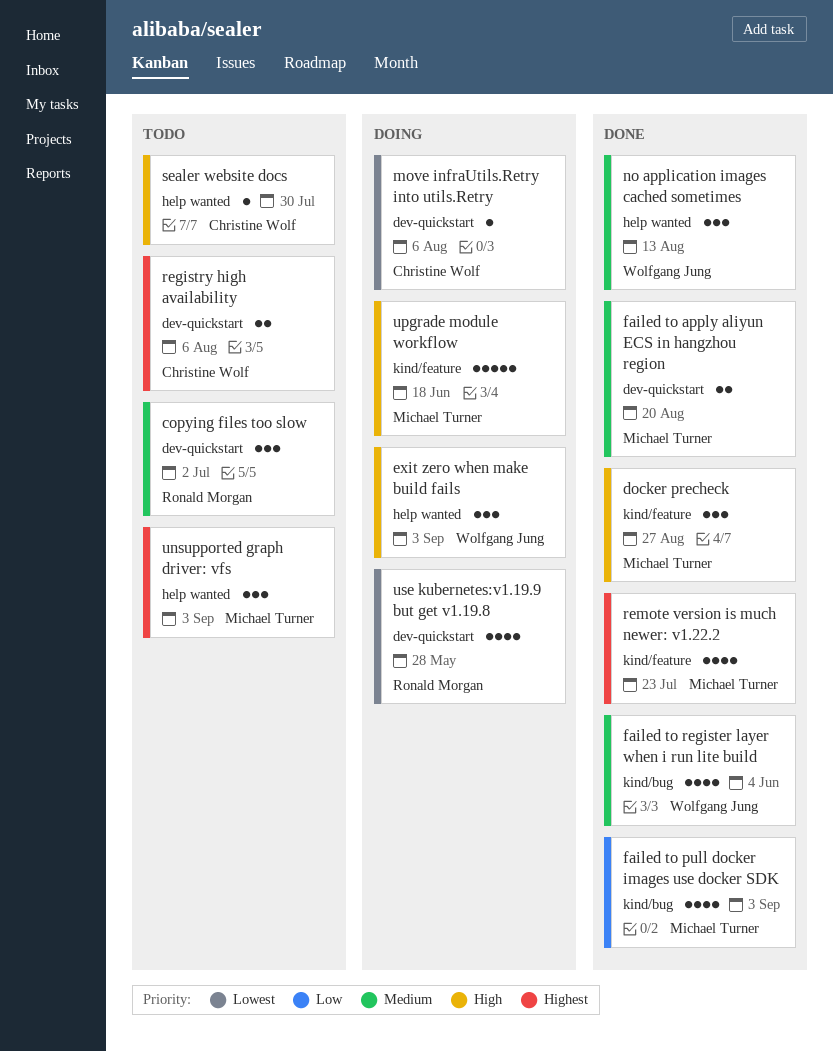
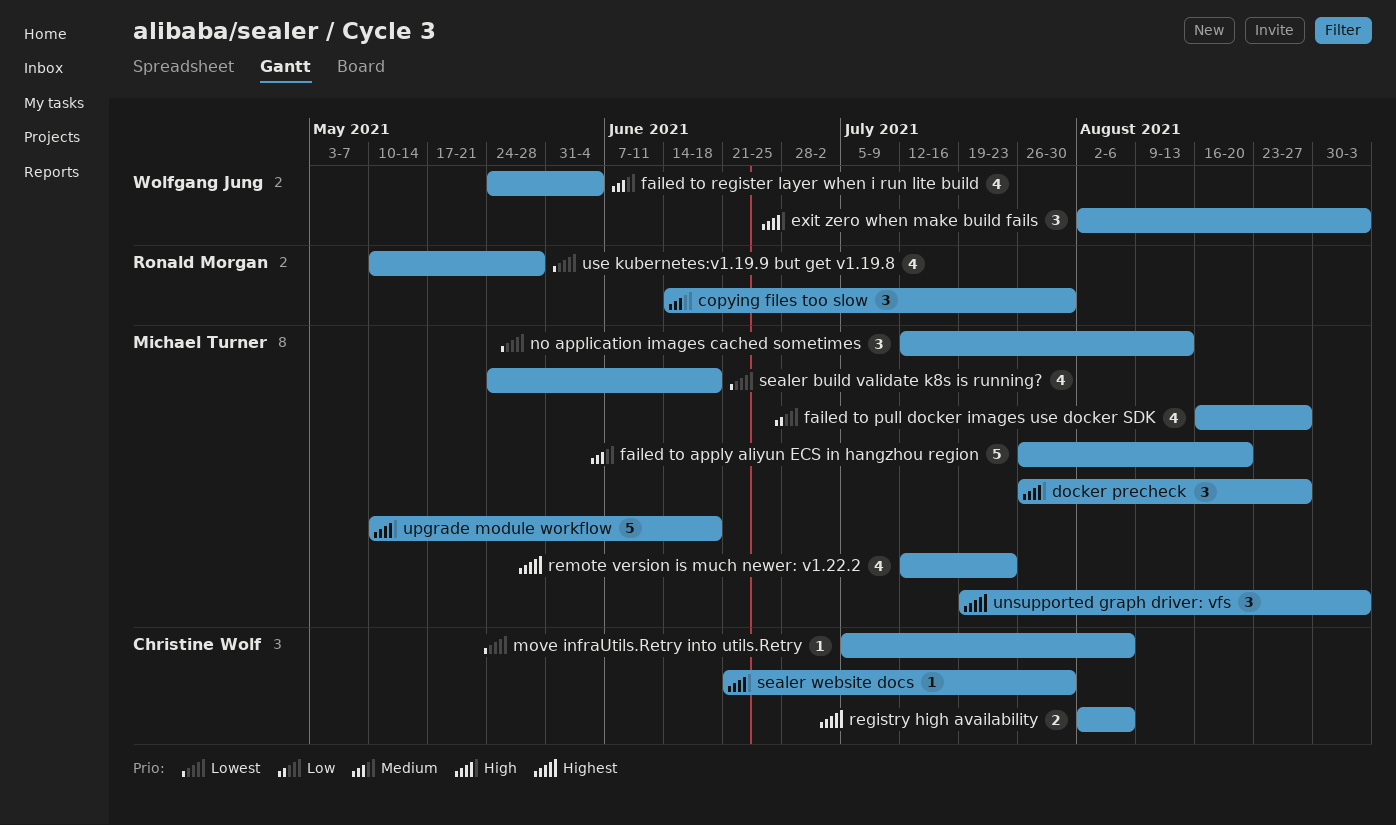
copying files too slow, due: Jul 2 -> Jul 30
failed to apply aliyun ECS in hangzhou region, estimate: 2 -> 5
failed to pull docker images use docker SDK, due: Sep 3 -> Aug 27
no application images cached sometimes, owner: Wolfgang Jung -> Michael Turner
no application images cached sometimes, priority: Medium -> Lowest
sealer build validate k8s is running?: none -> present

